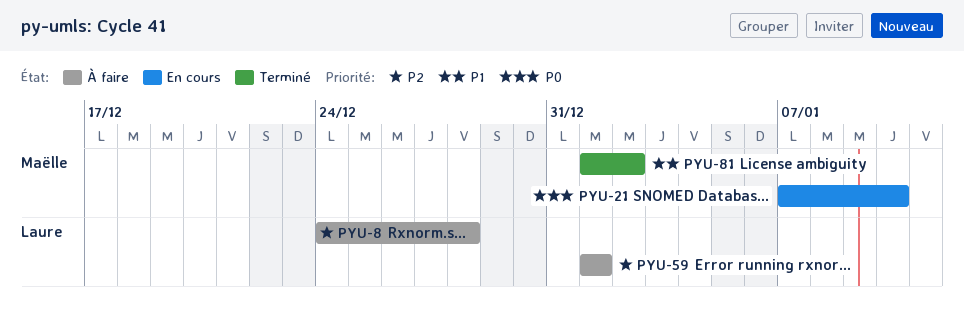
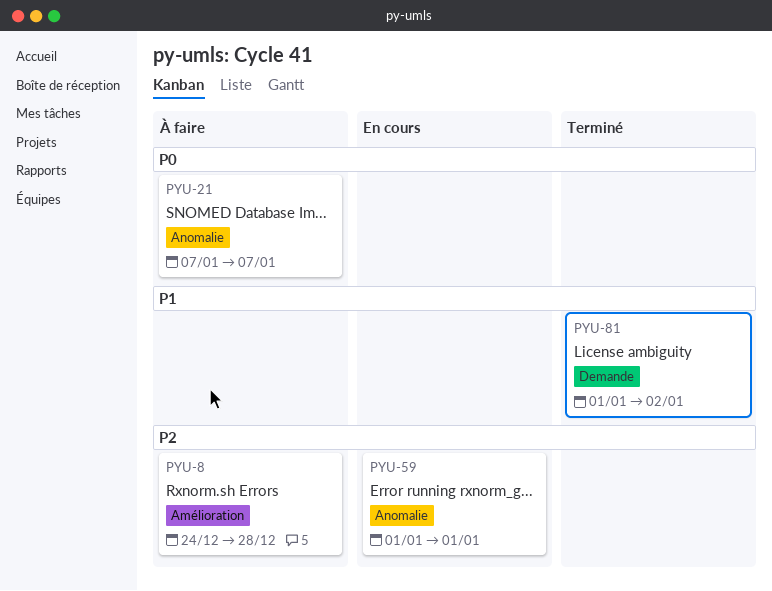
PYU-21, status: En cours -> À faire
PYU-21, due: Jan 10 -> Jan 7
PYU-59, status: À faire -> En cours

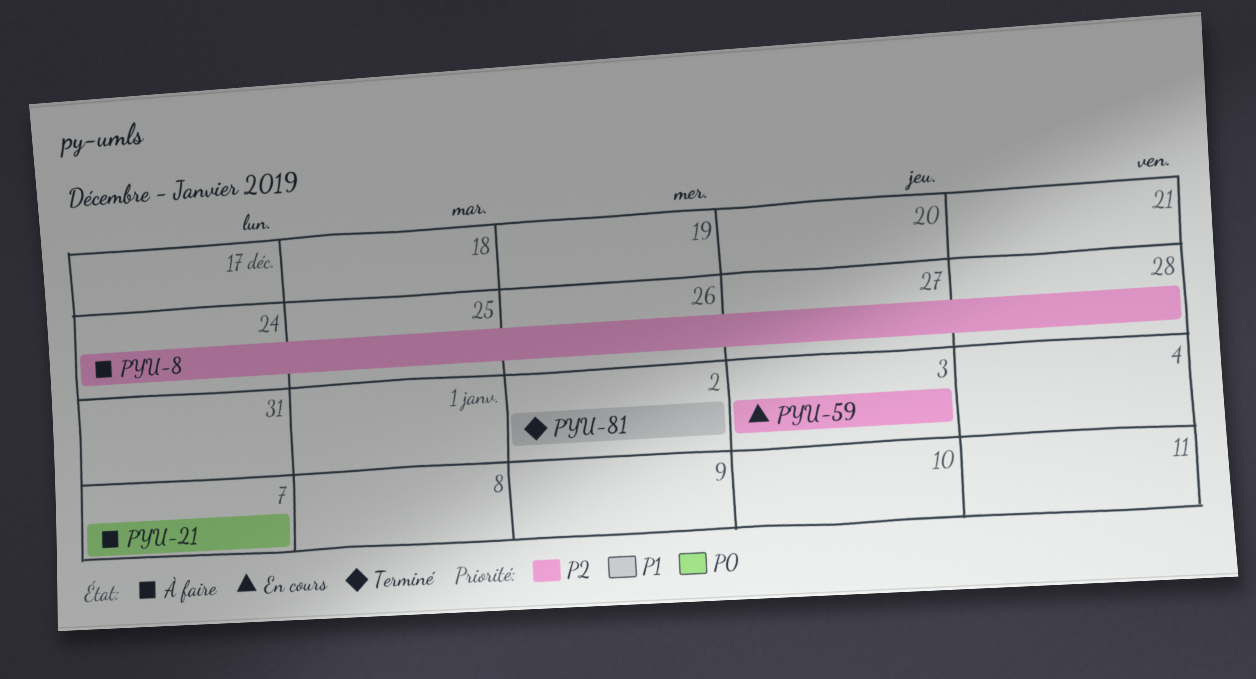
PYU-59, start: Jan 1 -> Jan 3
PYU-59, due: Jan 1 -> Jan 3
PYU-81, start: Jan 1 -> Jan 2

